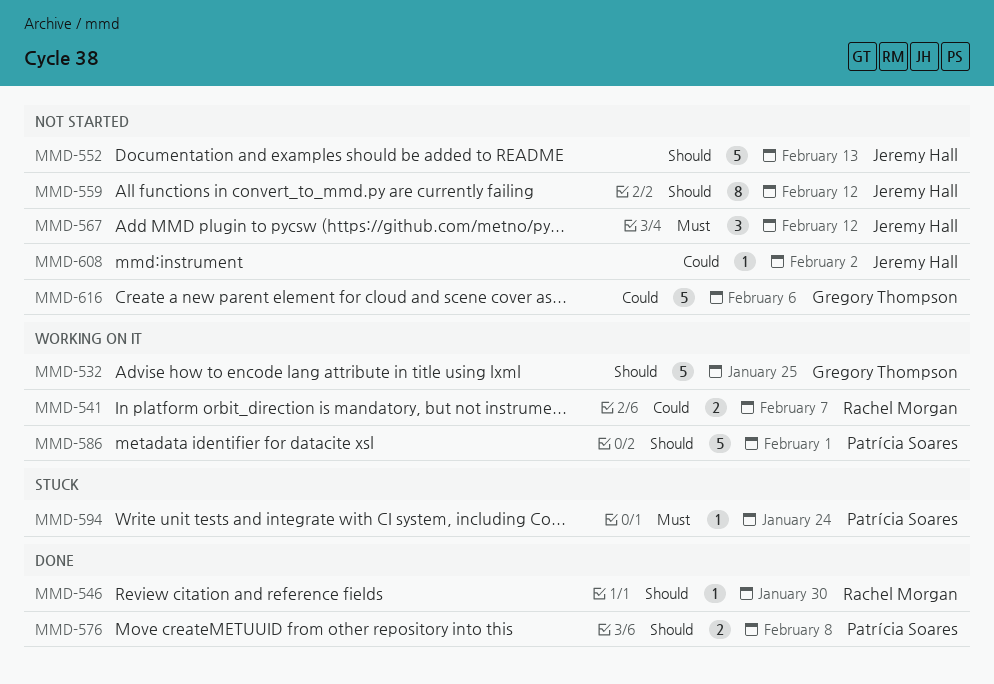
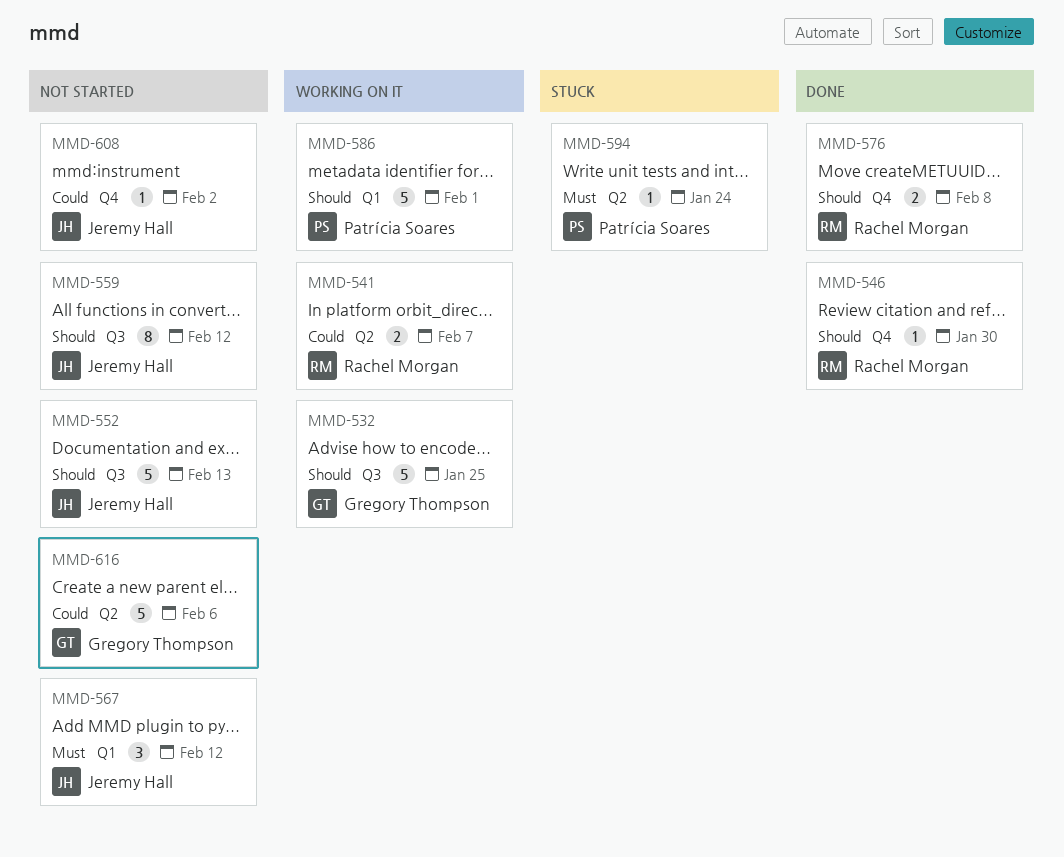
MMD-576, owner: Patrícia Soares -> Rachel Morgan

